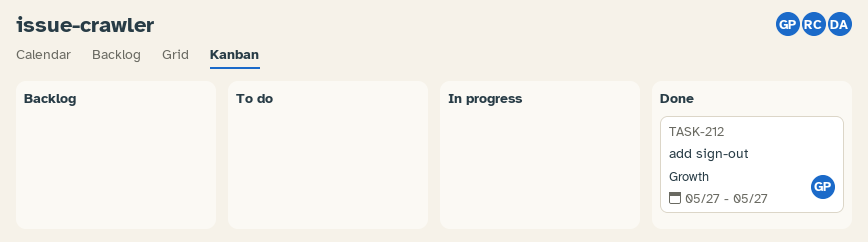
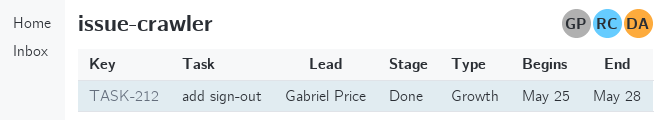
TASK-212, start: May 27 -> May 25
TASK-212, due: May 27 -> May 28

